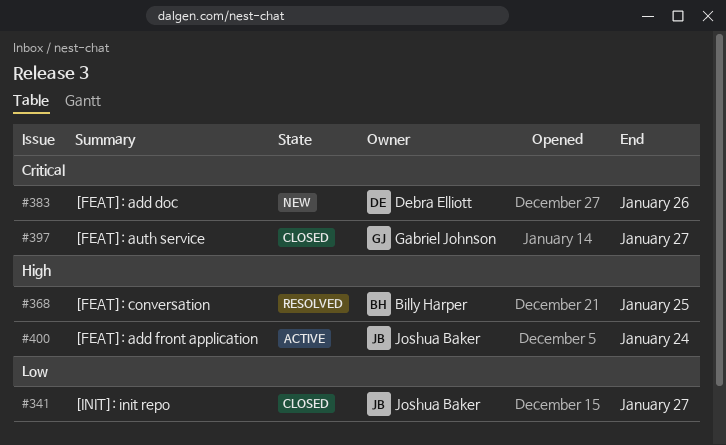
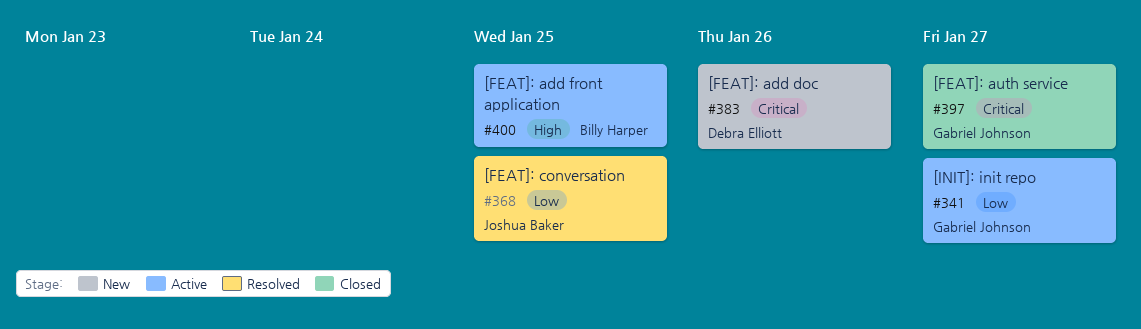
#341, status: Closed -> Active
#341, owner: Joshua Baker -> Gabriel Johnson
#368, owner: Billy Harper -> Joshua Baker
#368, priority: High -> Low
#400, owner: Joshua Baker -> Billy Harper
#400, due: Jan 24 -> Jan 25

